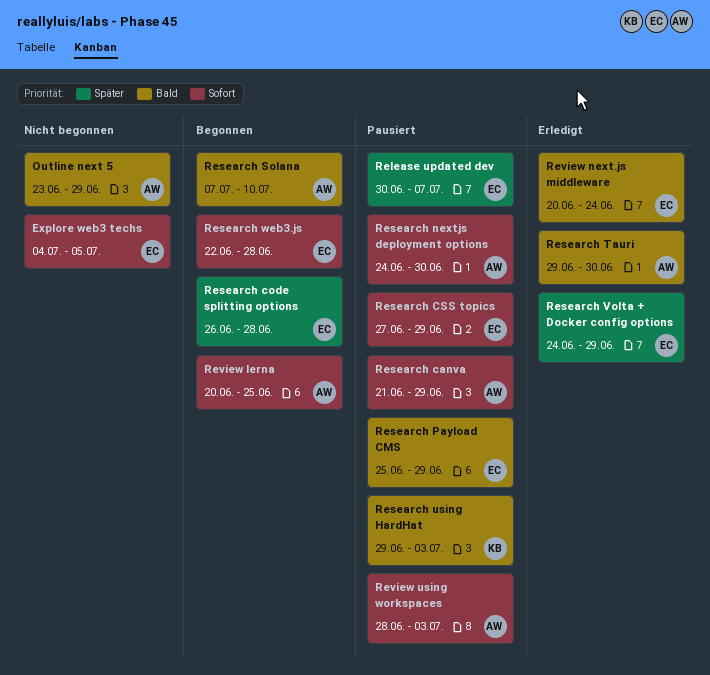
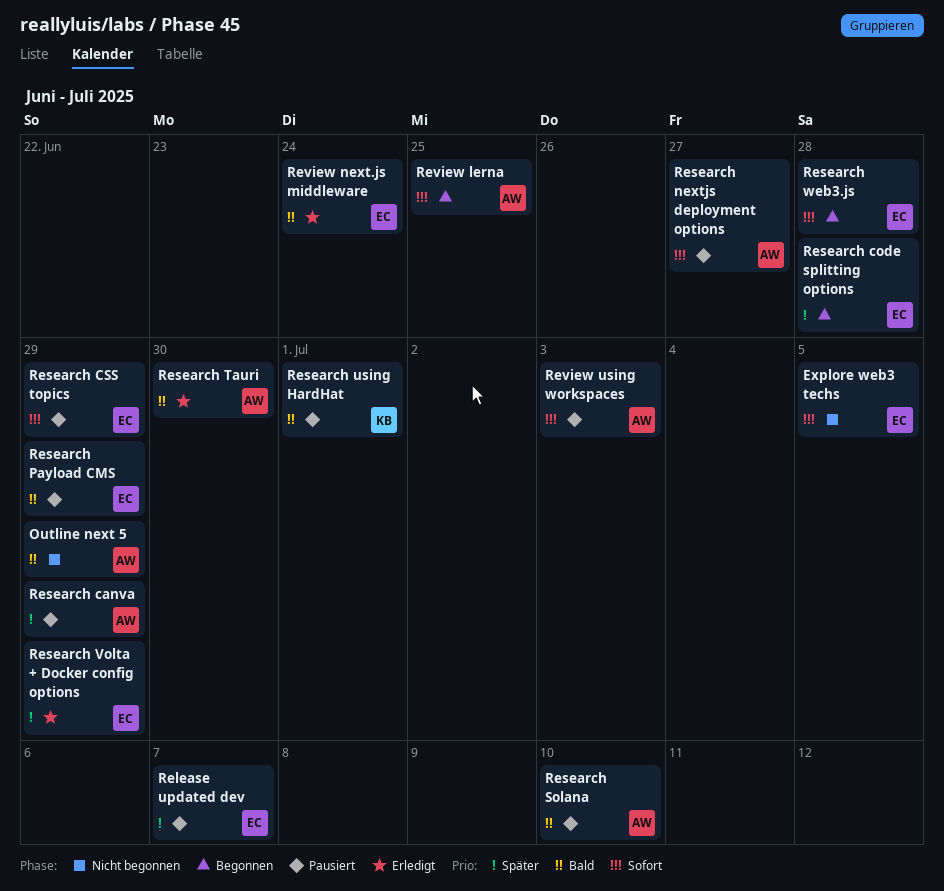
Research canva, priority: Sofort -> Später
Research nextjs deployment options, due: Jun 30 -> Jun 27
Research Solana, status: Begonnen -> Pausiert
Research using HardHat, due: Jul 3 -> Jul 1

